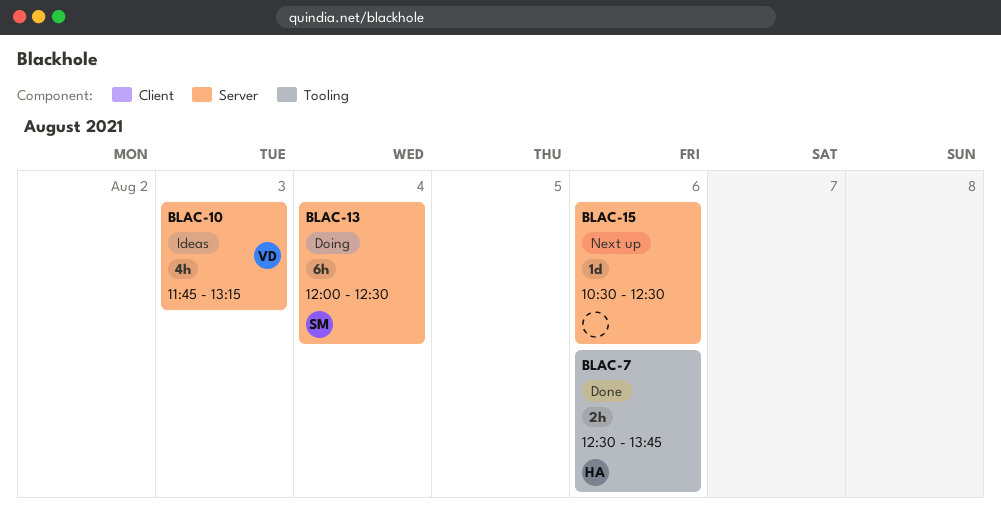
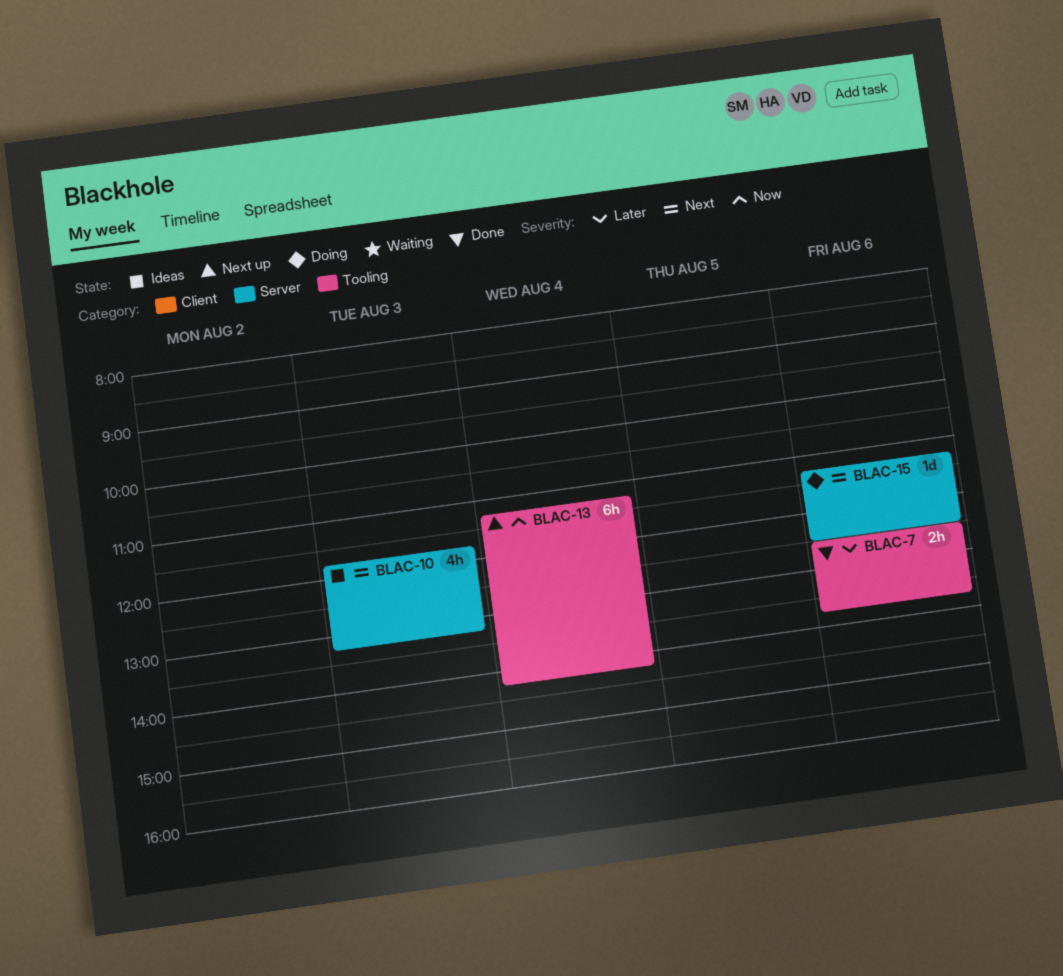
BLAC-13, status: Doing -> Next up
BLAC-13, label: Server -> Tooling
BLAC-13, begins: 12:00 -> 11:15
BLAC-13, ends: 12:30 -> 14:15
BLAC-15, status: Next up -> Doing
BLAC-15, begins: 10:30 -> 11:15

